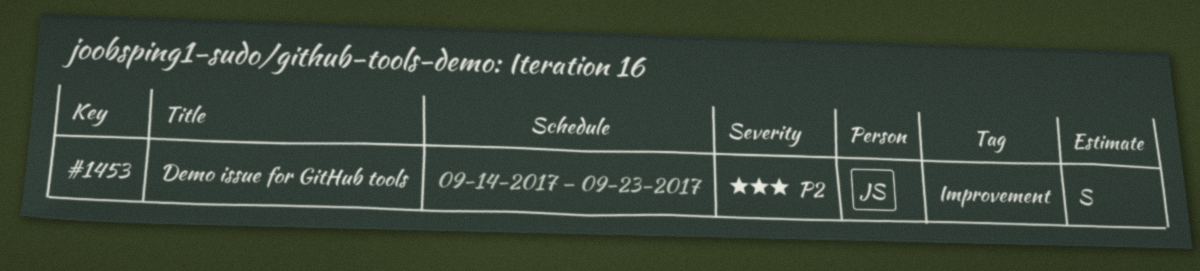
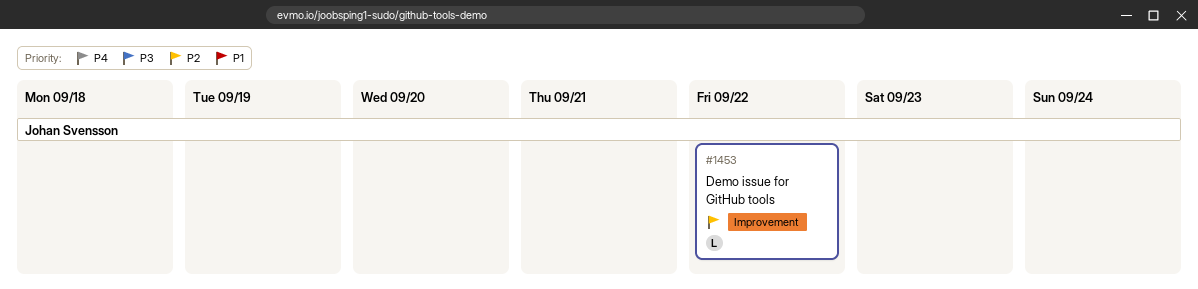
#1453, estimate: S -> L
#1453, due: Sep 23 -> Sep 22

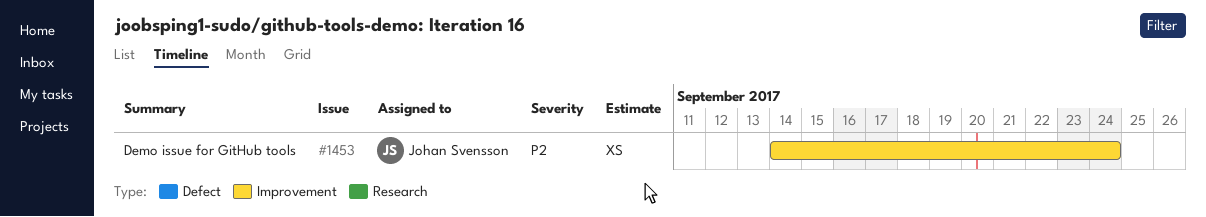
#1453, estimate: L -> XS
#1453, due: Sep 22 -> Sep 24

